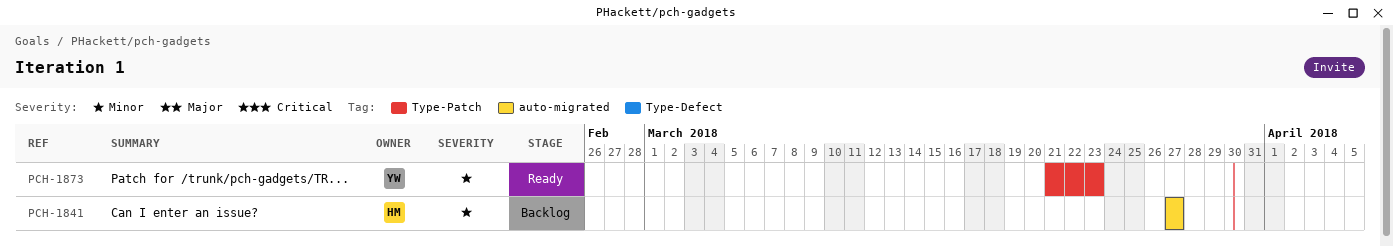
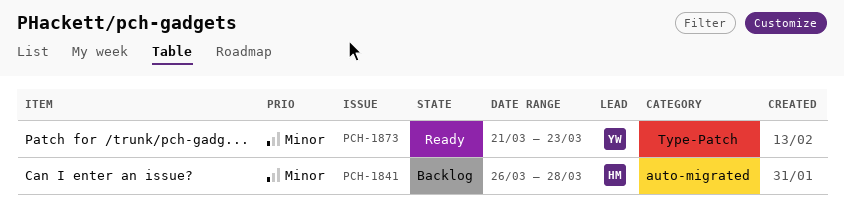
PCH-1841, start: Mar 27 -> Mar 26
PCH-1841, due: Mar 27 -> Mar 28

